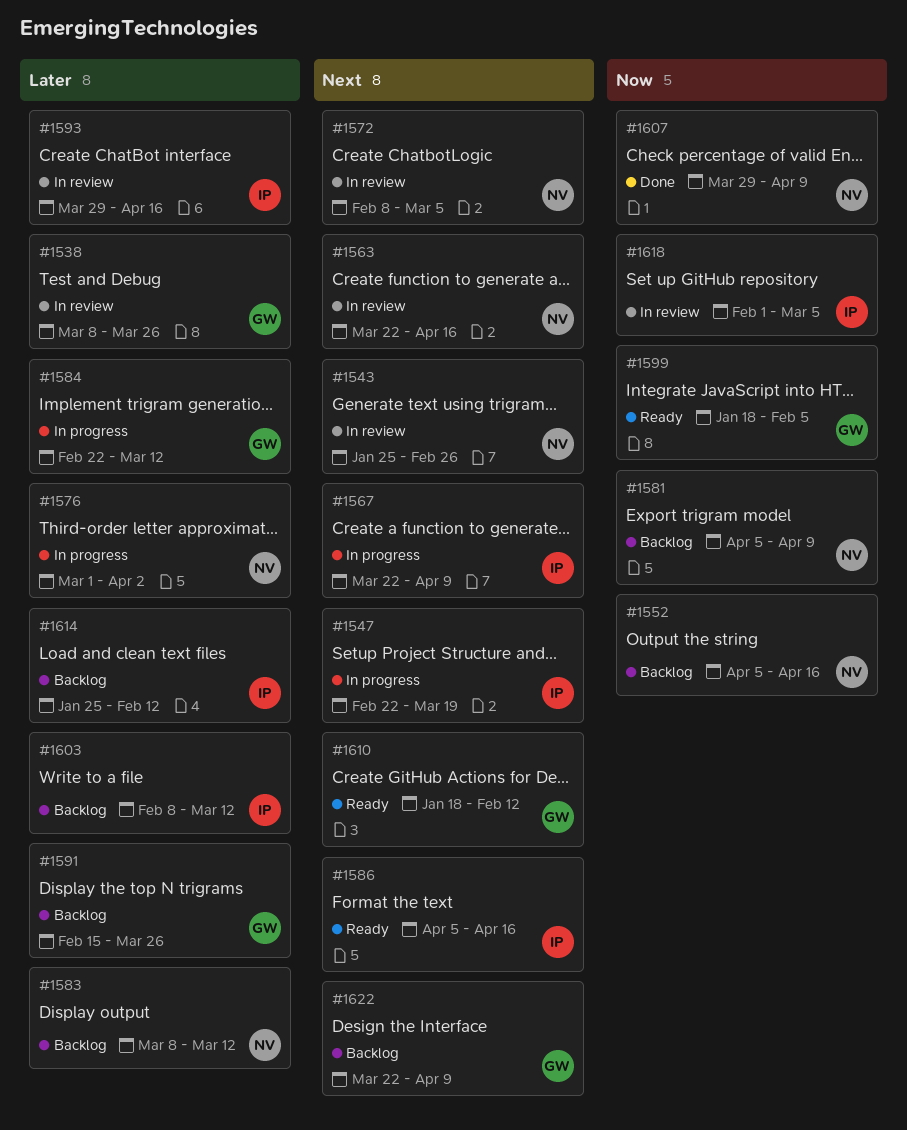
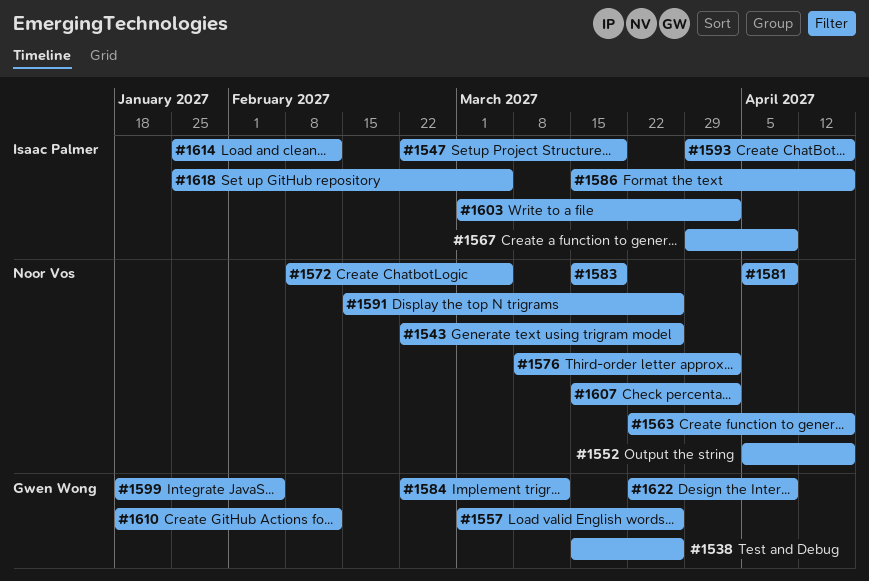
#1538, start: Mar 8 -> Mar 15
#1543, start: Jan 25 -> Feb 22
#1543, due: Feb 26 -> Mar 26
#1557: none -> present
#1567, start: Mar 22 -> Mar 29
#1576, start: Mar 1 -> Mar 8
#1583, start: Mar 8 -> Mar 15
#1583, due: Mar 12 -> Mar 19
#1586, start: Apr 5 -> Mar 15
#1591, owner: Gwen Wong -> Noor Vos
#1603, start: Feb 8 -> Mar 1
#1603, due: Mar 12 -> Apr 2
#1607, start: Mar 29 -> Mar 15
#1607, due: Apr 9 -> Apr 2
#1618, start: Feb 1 -> Jan 25

